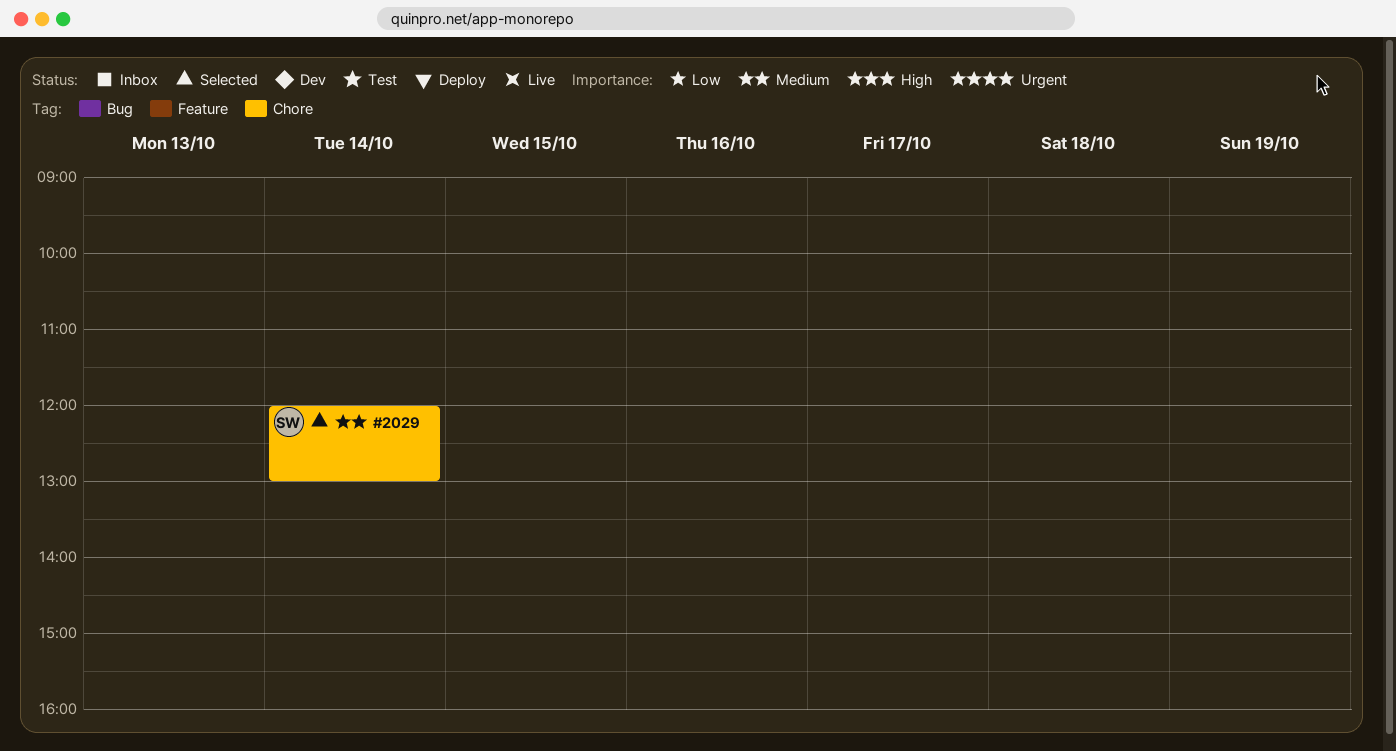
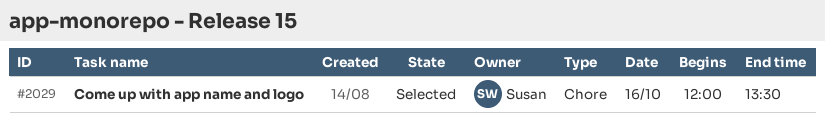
#2029, day: Oct 14 -> Oct 16
#2029, ends: 13:00 -> 13:30

